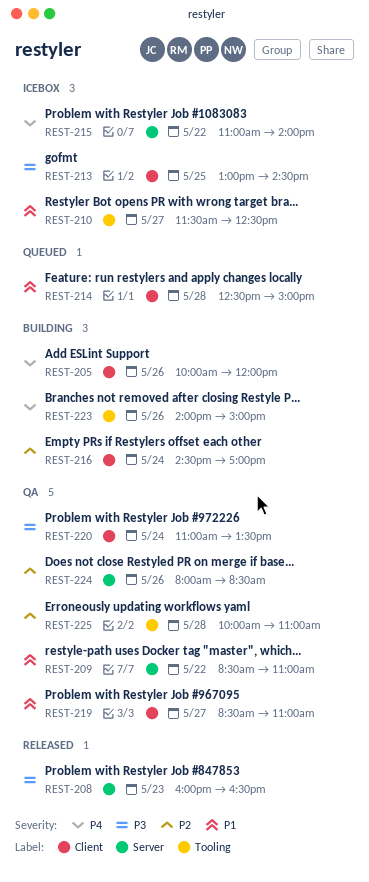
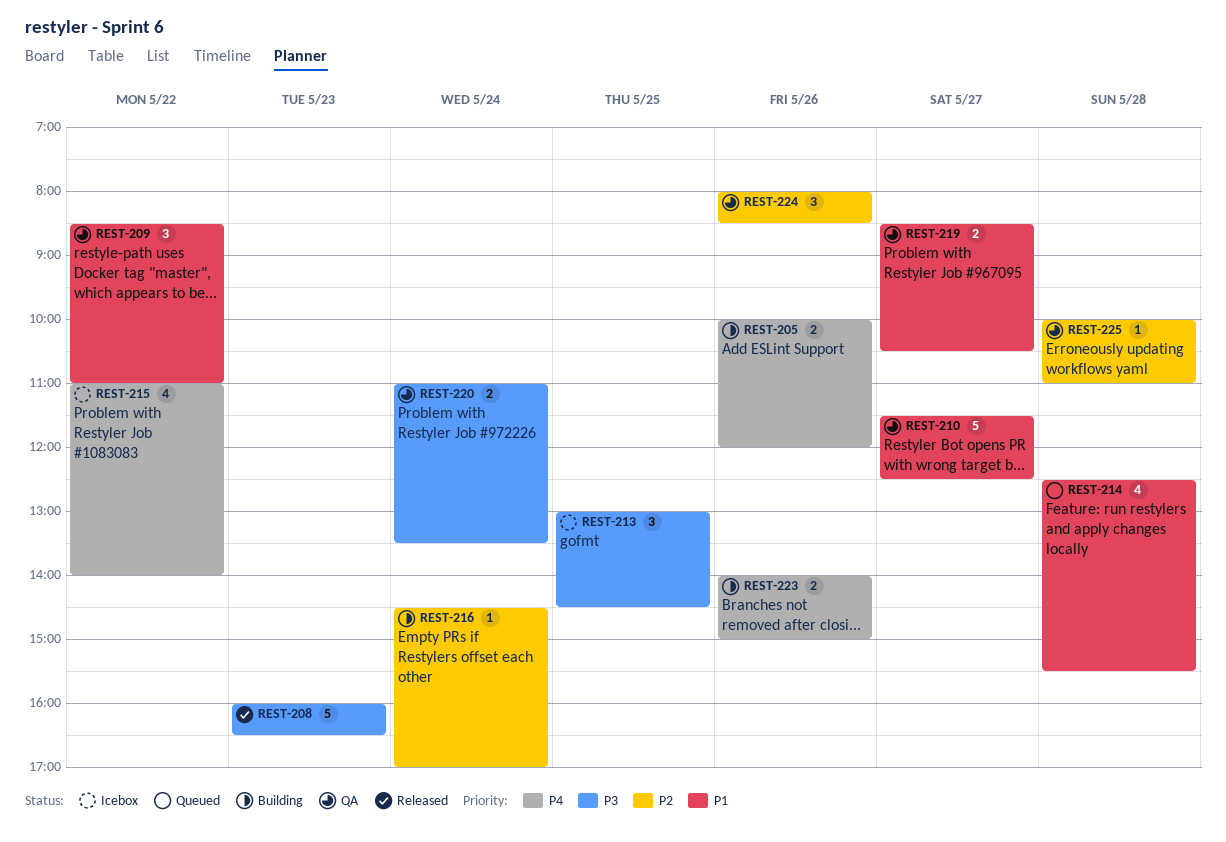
REST-210, status: Icebox -> QA
REST-214, ends: 15:00 -> 15:30
REST-219, ends: 11:00 -> 10:30

